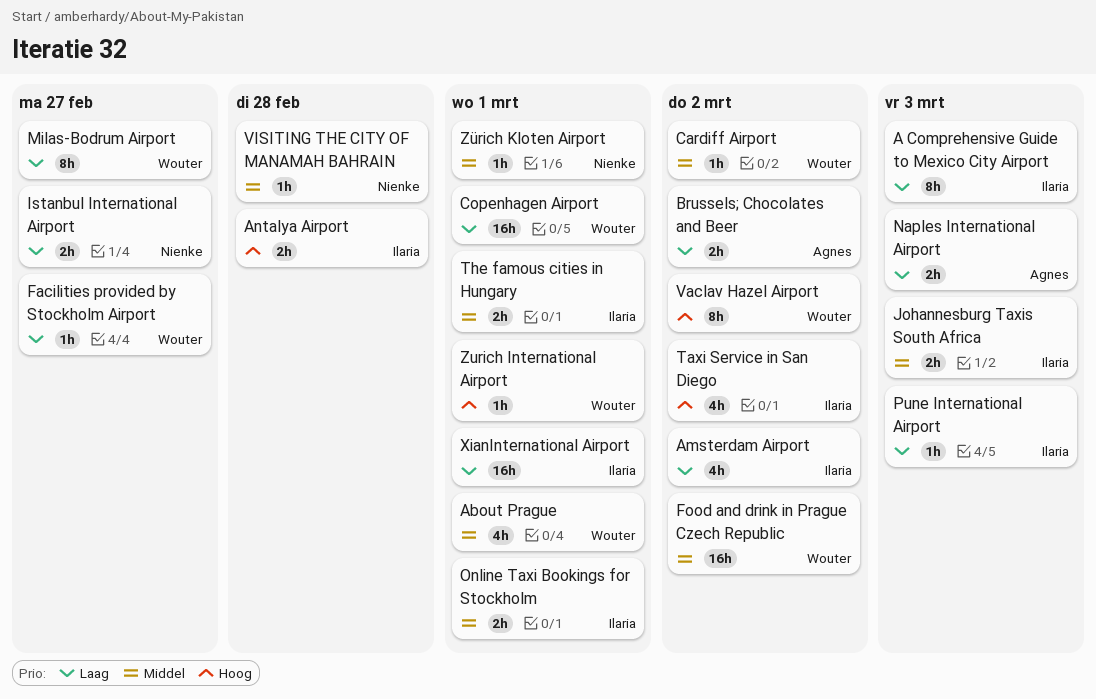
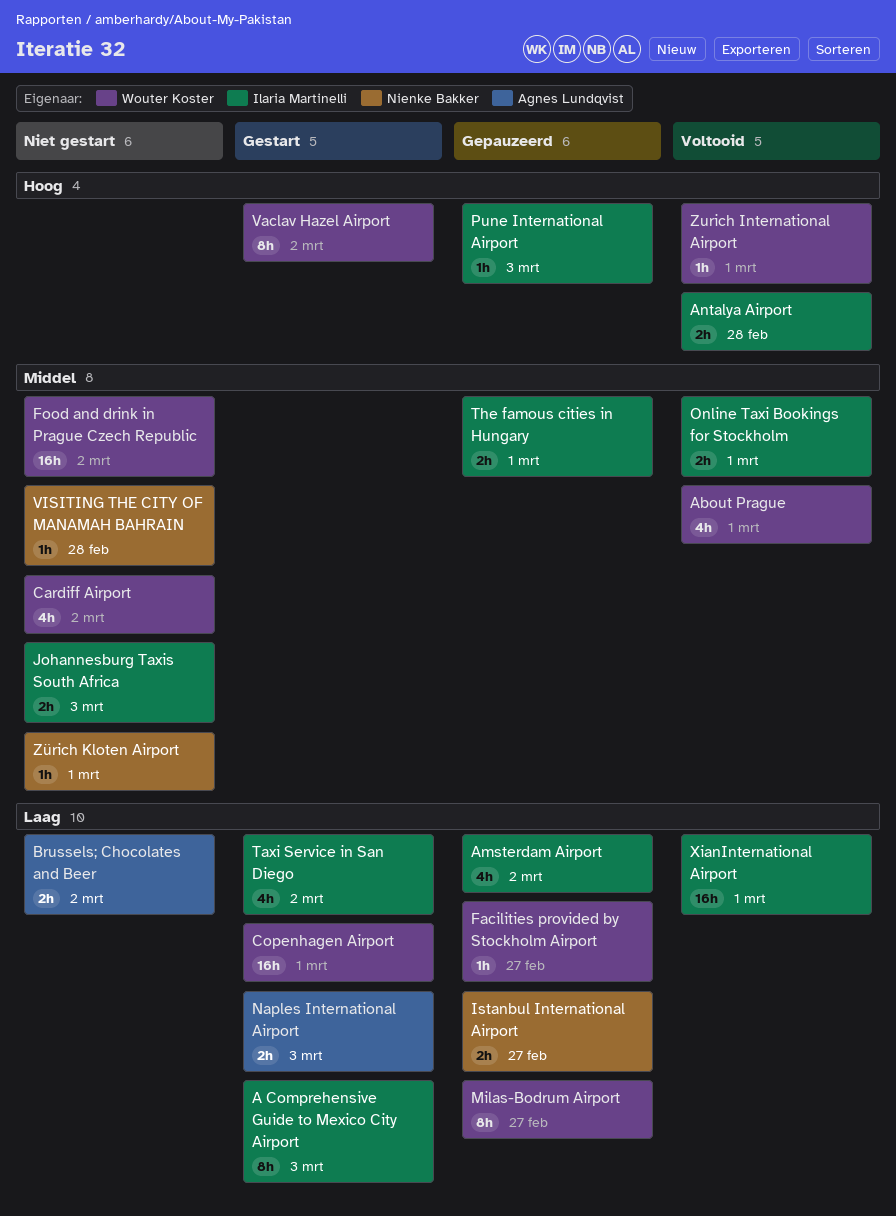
Cardiff Airport, estimate: 1h -> 4h
Pune International Airport, priority: Laag -> Hoog
Taxi Service in San Diego, priority: Hoog -> Laag

